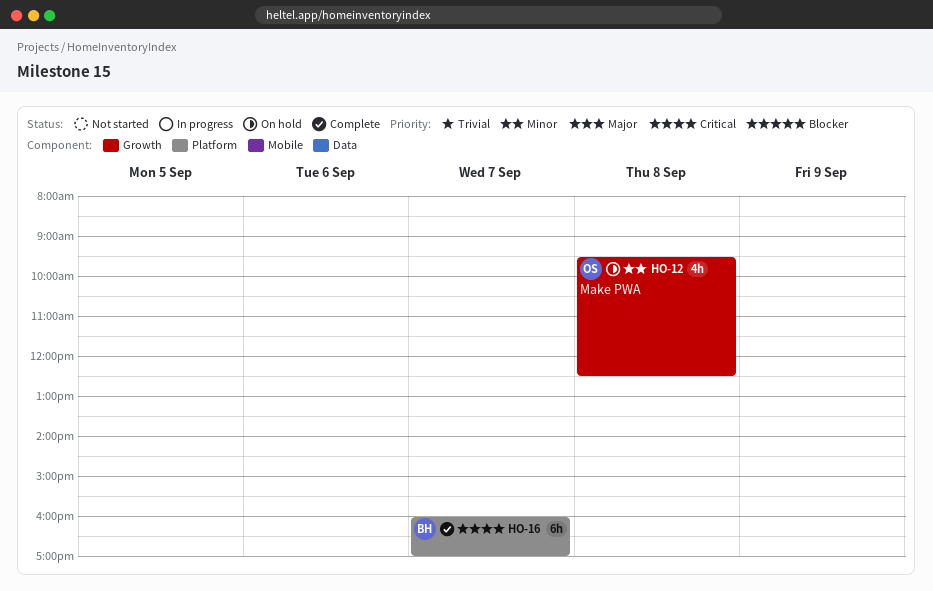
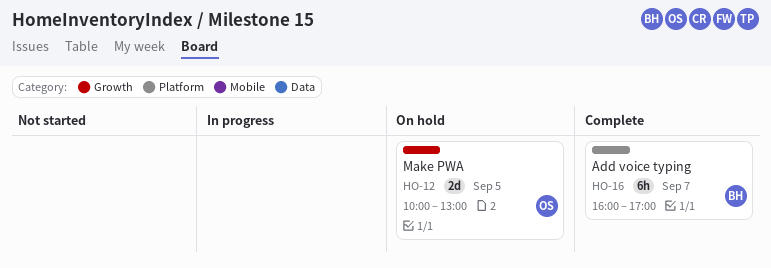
HO-12, estimate: 4h -> 2d
HO-12, day: Sep 8 -> Sep 5
HO-12, begins: 09:30 -> 10:00
HO-12, ends: 12:30 -> 13:00

